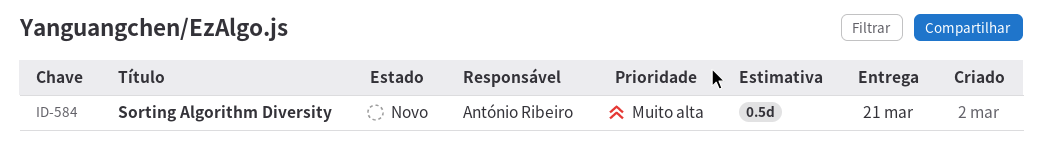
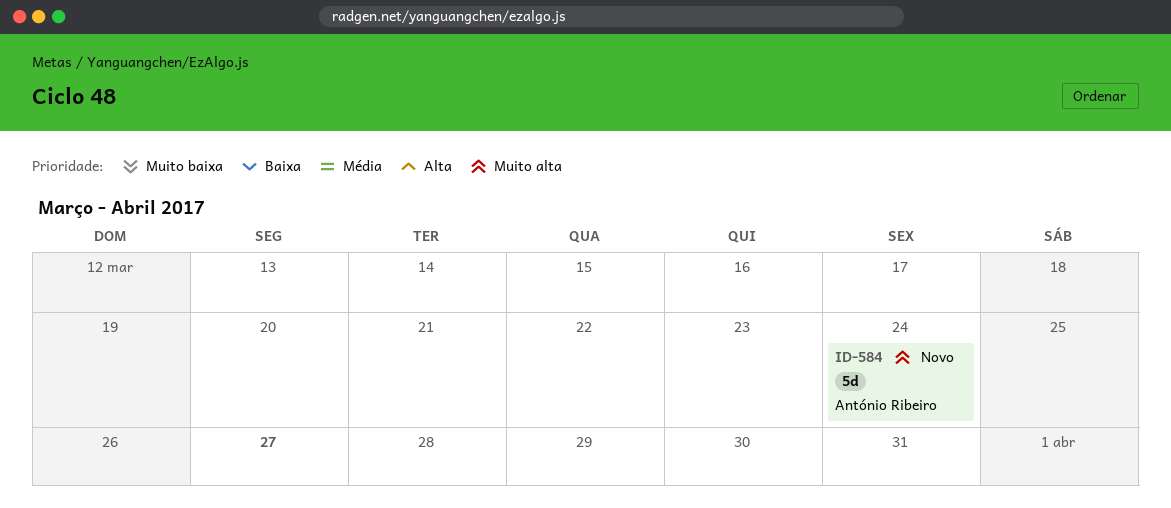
ID-584, estimate: 0.5d -> 5d
ID-584, due: Mar 21 -> Mar 24

